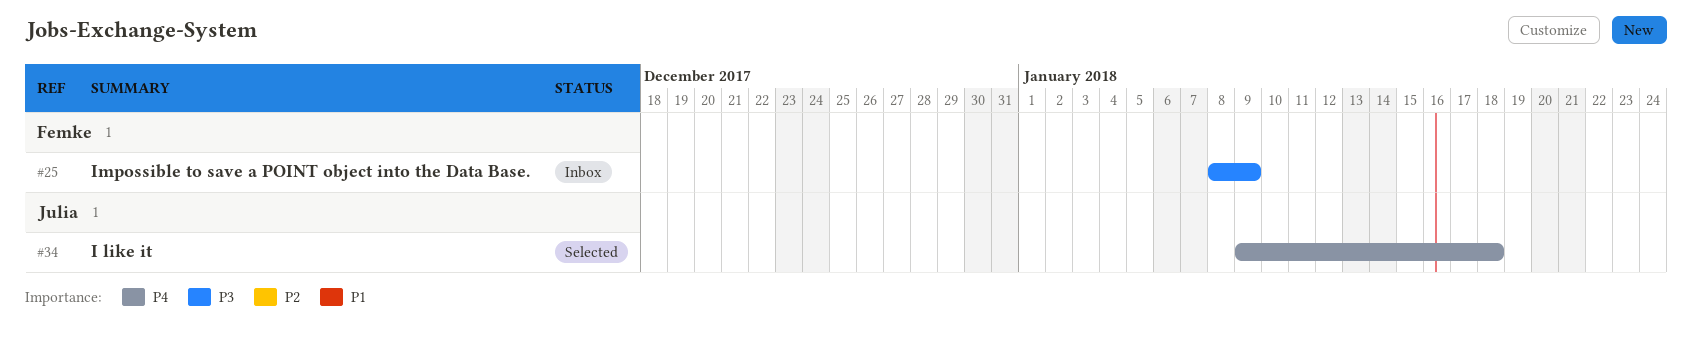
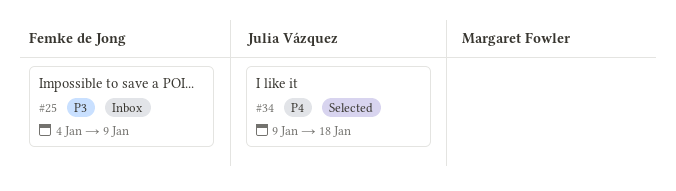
#25, start: Jan 8 -> Jan 4

